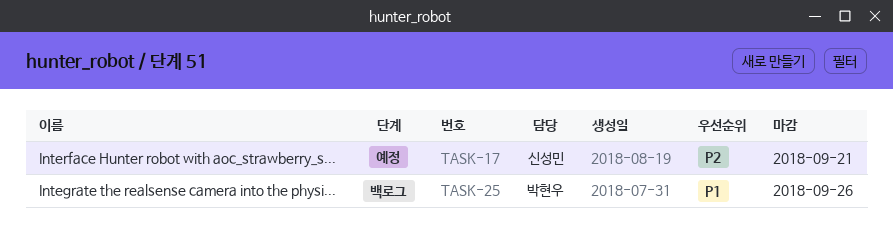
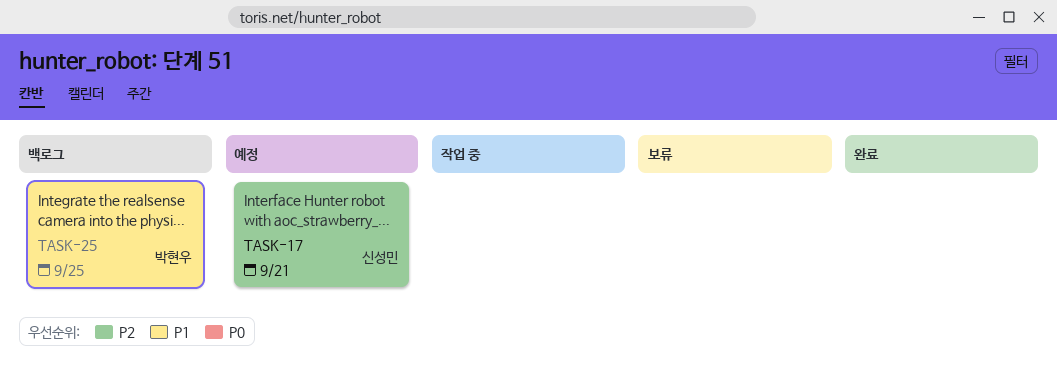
TASK-25, due: Sep 26 -> Sep 25

